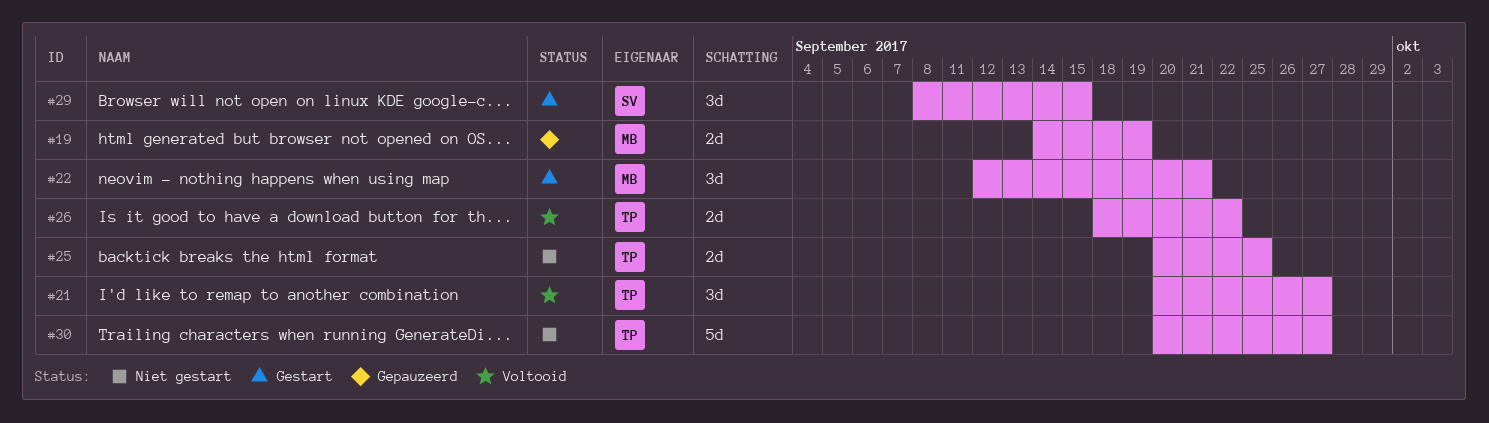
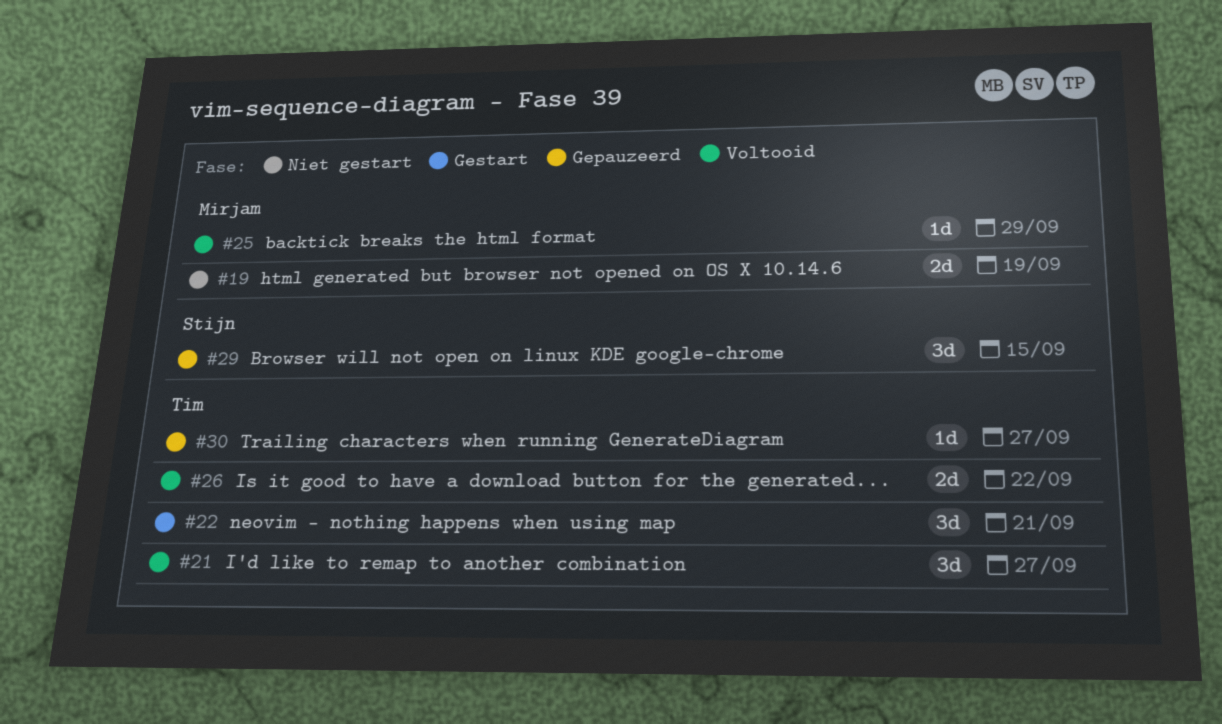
#19, status: Gepauzeerd -> Niet gestart
#22, owner: Mirjam -> Tim
#25, status: Niet gestart -> Voltooid
#25, owner: Tim -> Mirjam
#25, estimate: 2d -> 1d
#25, due: Sep 25 -> Sep 29
#29, status: Gestart -> Gepauzeerd
#30, status: Niet gestart -> Gepauzeerd
#30, estimate: 5d -> 1d

